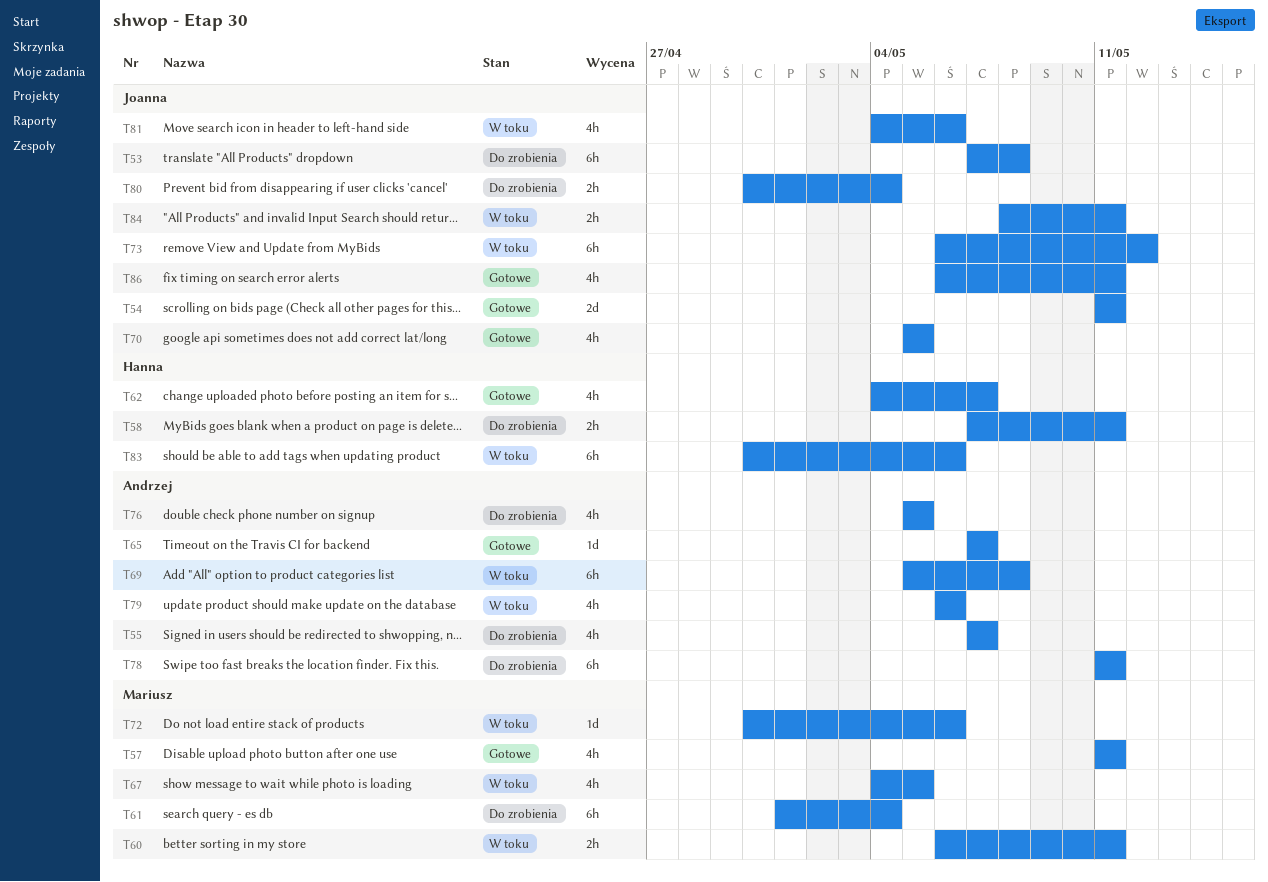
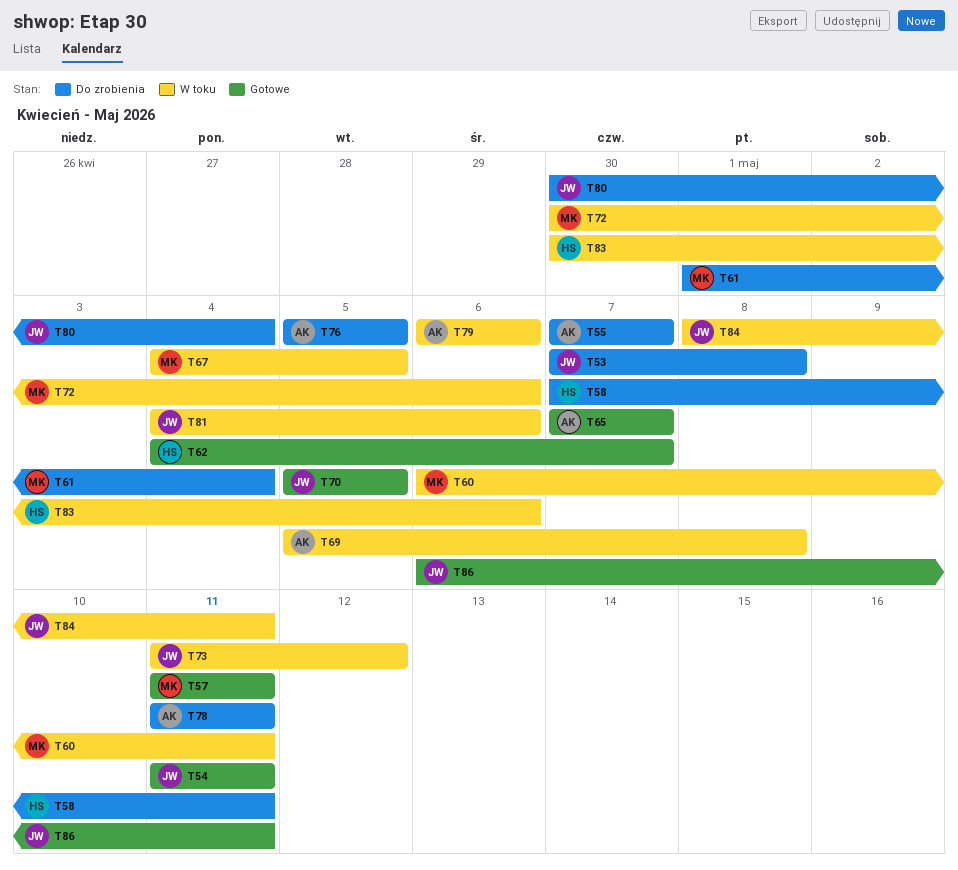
T73, start: May 6 -> May 11

